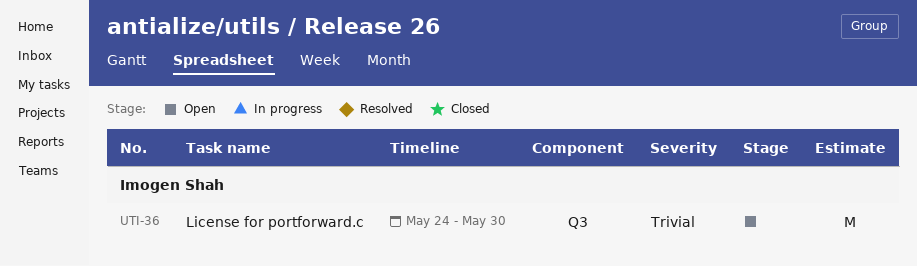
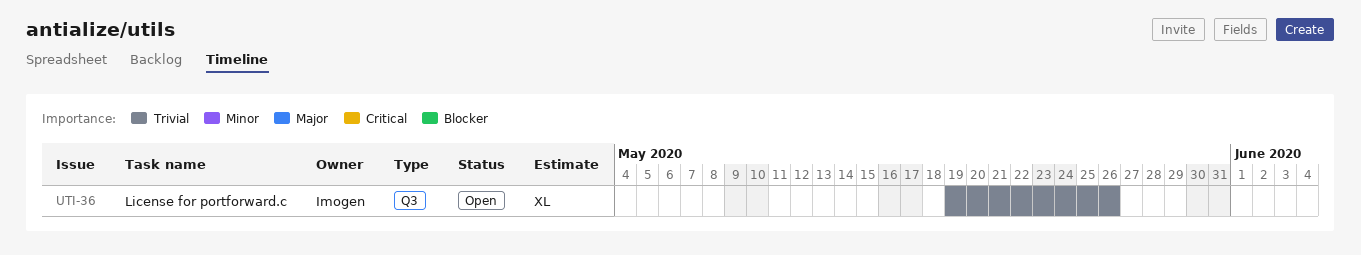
UTI-36, estimate: M -> XL
UTI-36, start: May 24 -> May 19
UTI-36, due: May 30 -> May 26

